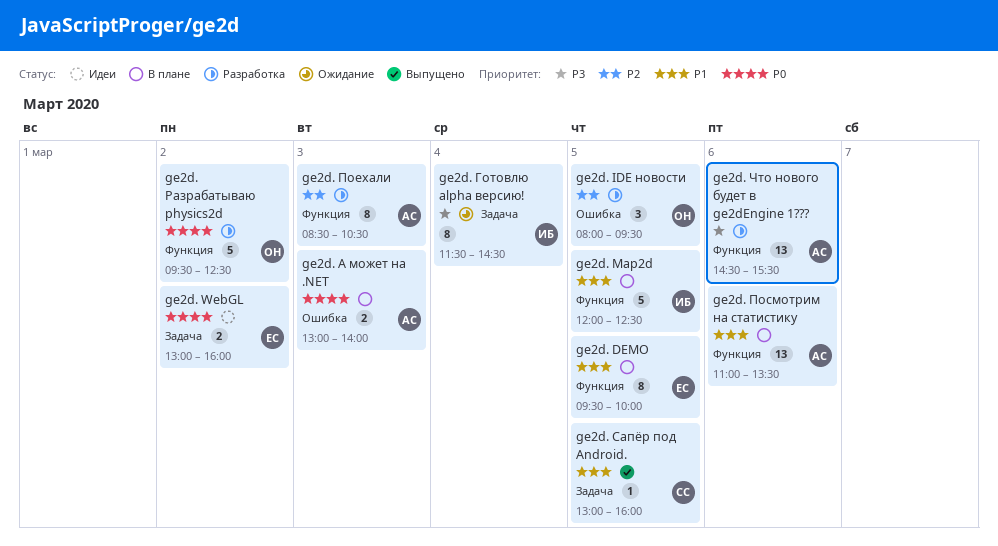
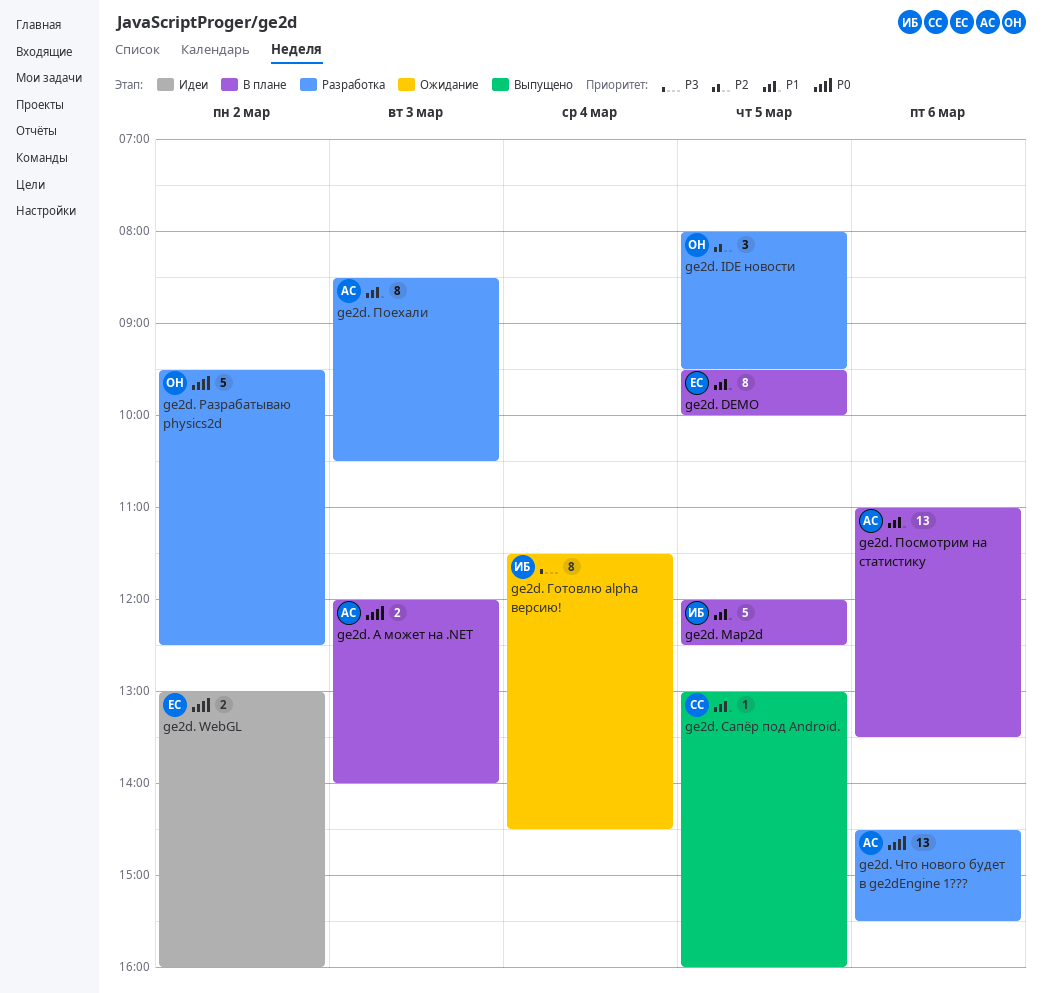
ge2d. А может на .NET, begins: 13:00 -> 12:00
ge2d. Поехали, priority: P2 -> P1
ge2d. Что нового будет в ge2dEngine 1???, priority: P3 -> P0

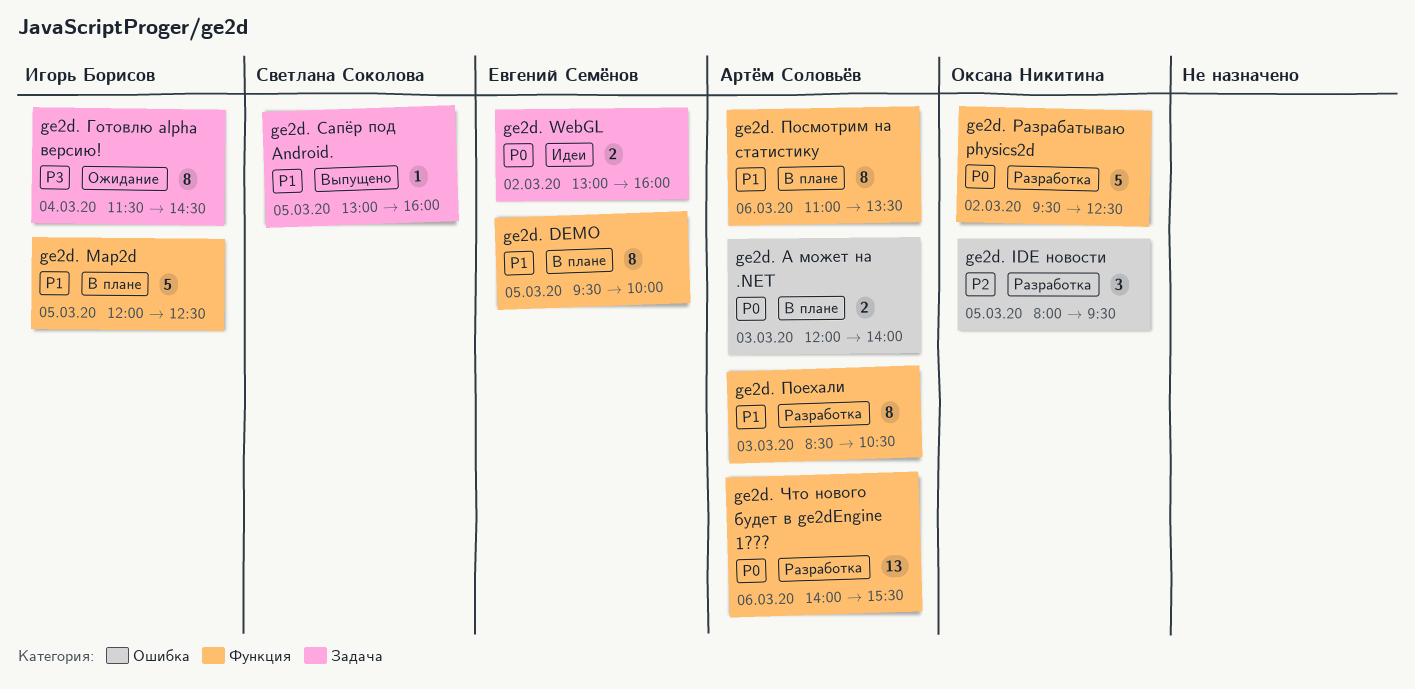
ge2d. Посмотрим на статистику, estimate: 13 -> 8
ge2d. Что нового будет в ge2dEngine 1???, begins: 14:30 -> 14:00

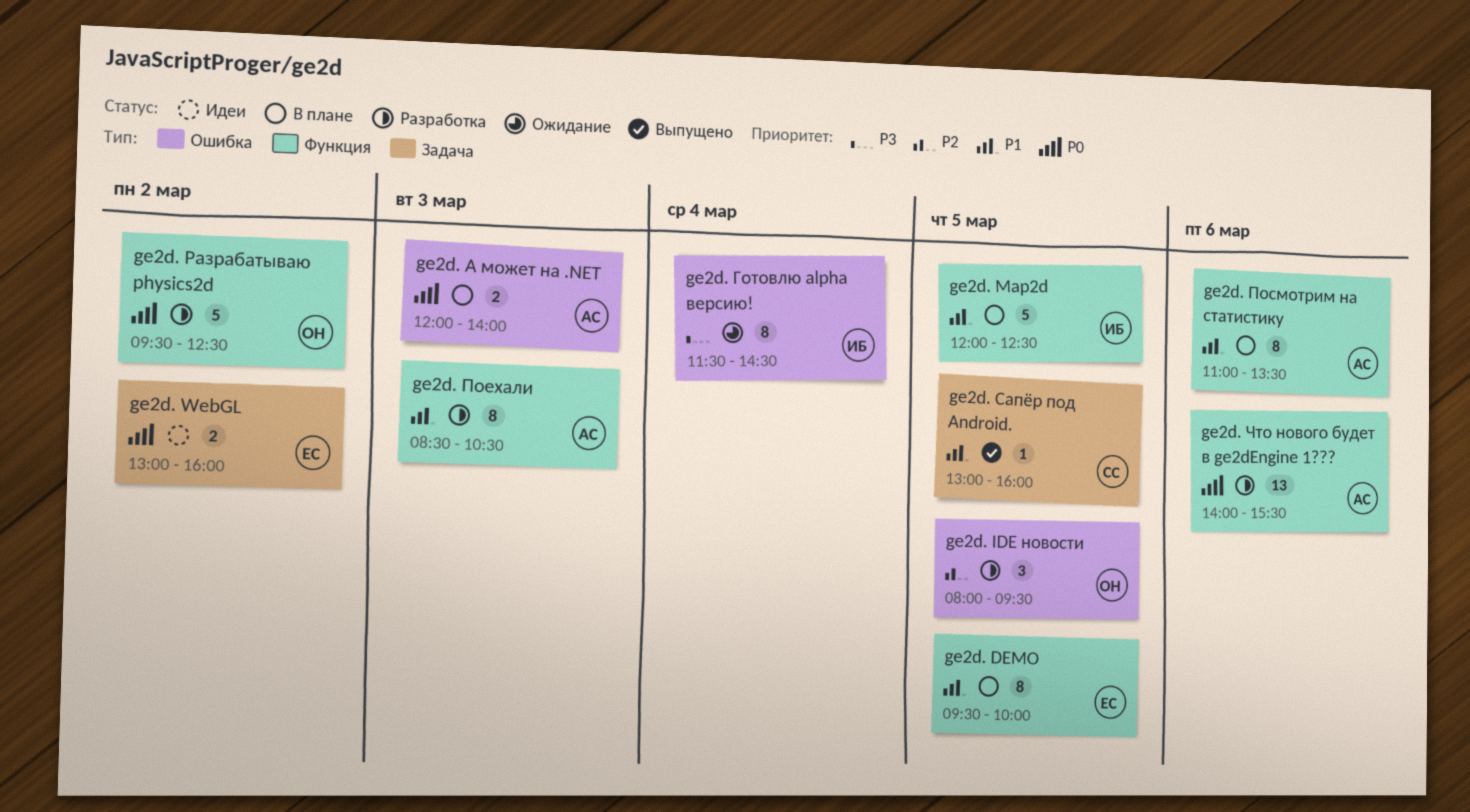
ge2d. Готовлю alpha версию!, label: Задача -> Ошибка

